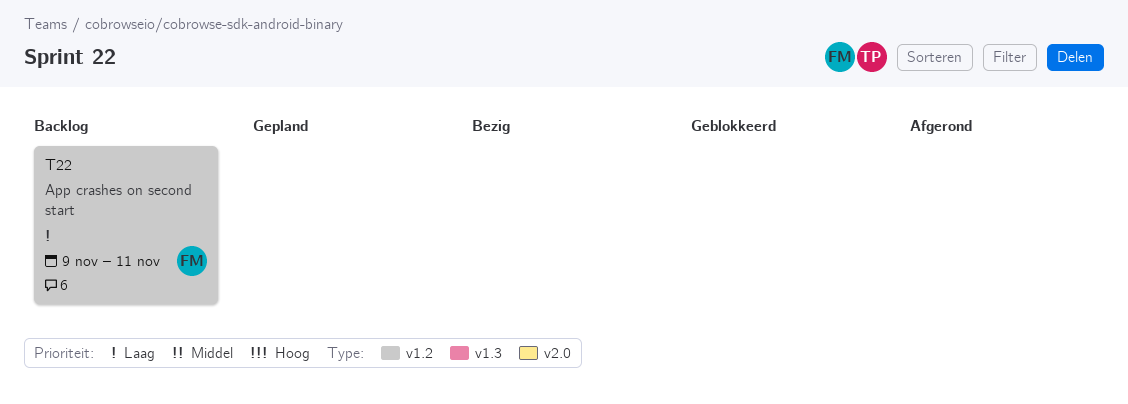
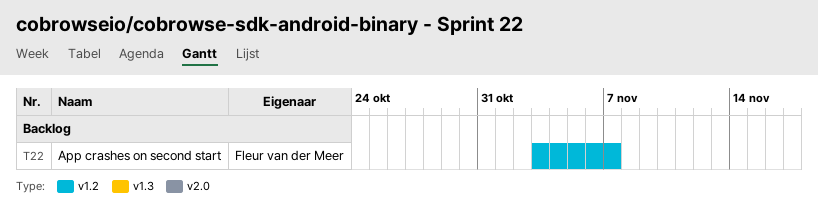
T22, start: Nov 9 -> Nov 3
T22, due: Nov 11 -> Nov 7

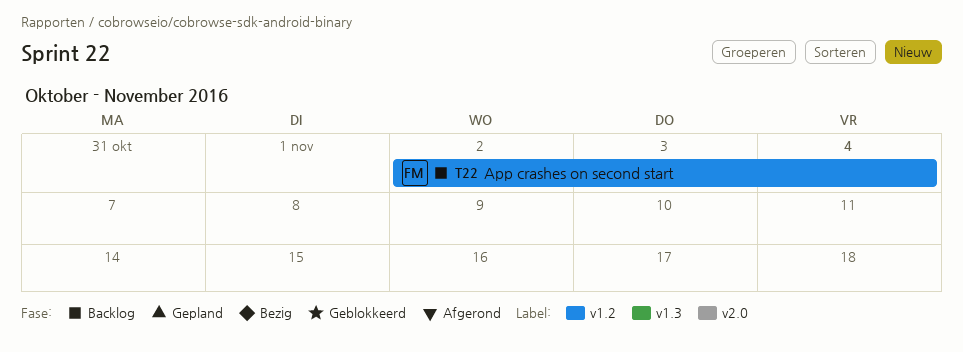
T22, start: Nov 3 -> Nov 2
T22, due: Nov 7 -> Nov 4

